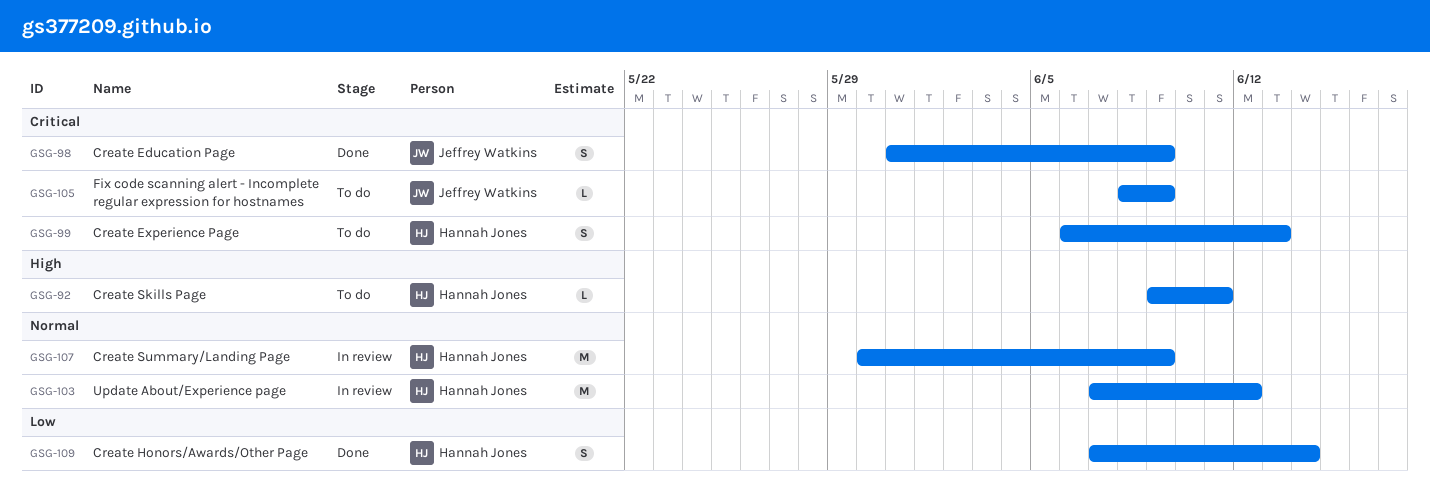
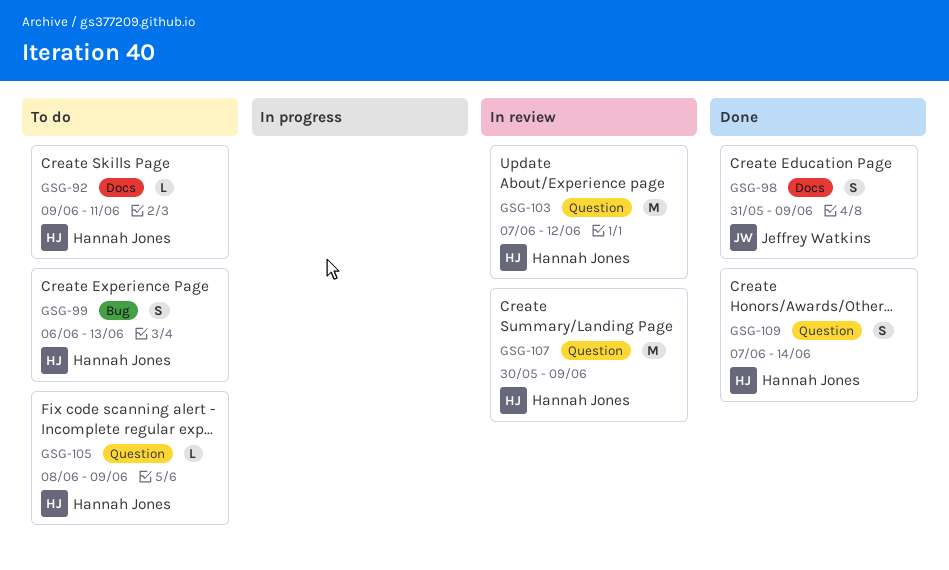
GSG-105, owner: Jeffrey Watkins -> Hannah Jones

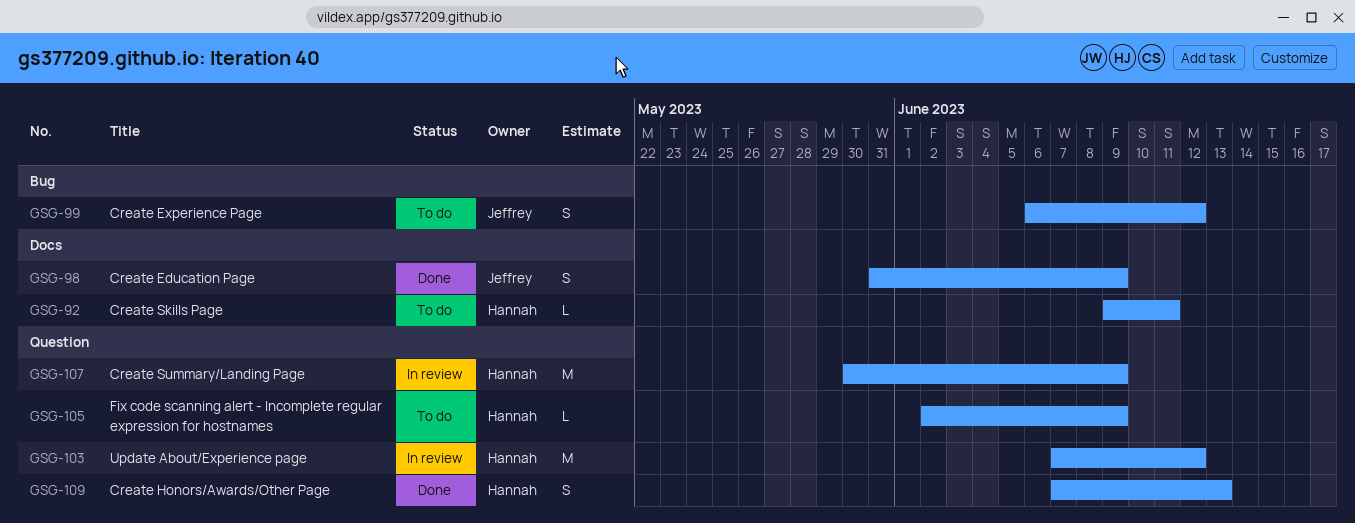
GSG-99, owner: Hannah Jones -> Jeffrey Watkins
GSG-99, due: Jun 13 -> Jun 12
GSG-105, start: Jun 8 -> Jun 2
GSG-109, due: Jun 14 -> Jun 13

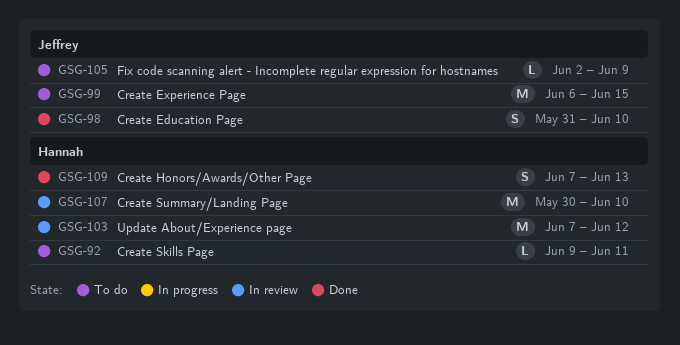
GSG-98, due: Jun 9 -> Jun 10
GSG-99, estimate: S -> M
GSG-99, due: Jun 12 -> Jun 15
GSG-105, owner: Hannah -> Jeffrey
GSG-107, due: Jun 9 -> Jun 10

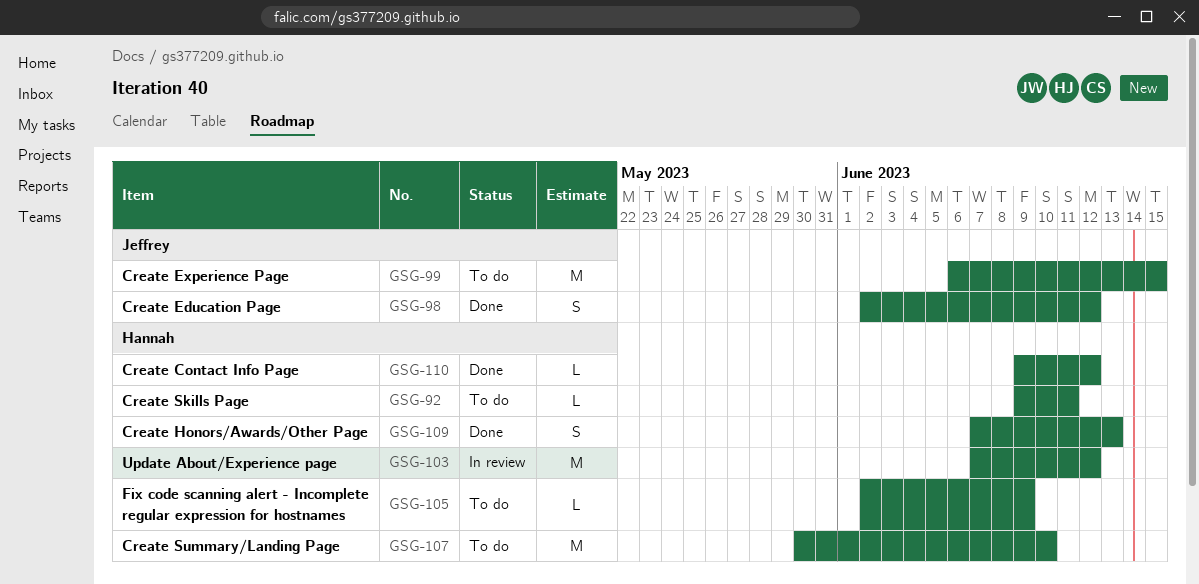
GSG-98, start: May 31 -> Jun 2
GSG-98, due: Jun 10 -> Jun 12
GSG-105, owner: Jeffrey -> Hannah
GSG-107, status: In review -> To do
GSG-110: none -> present

